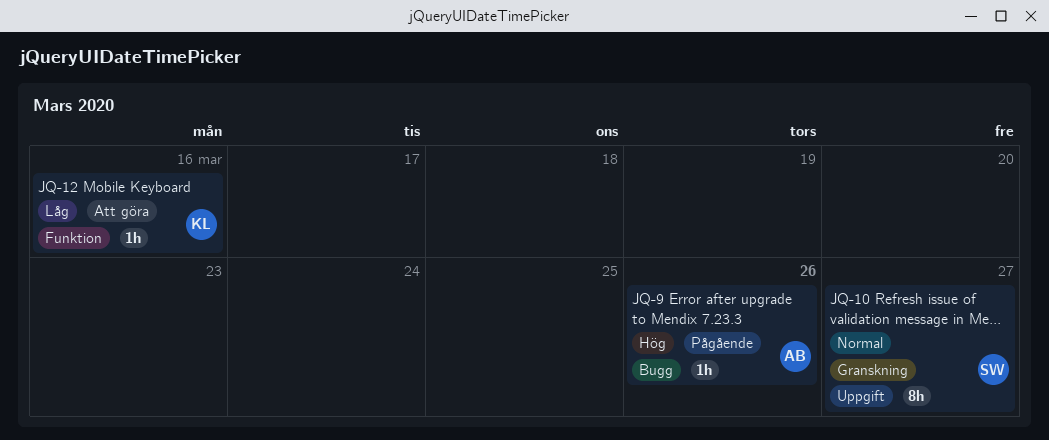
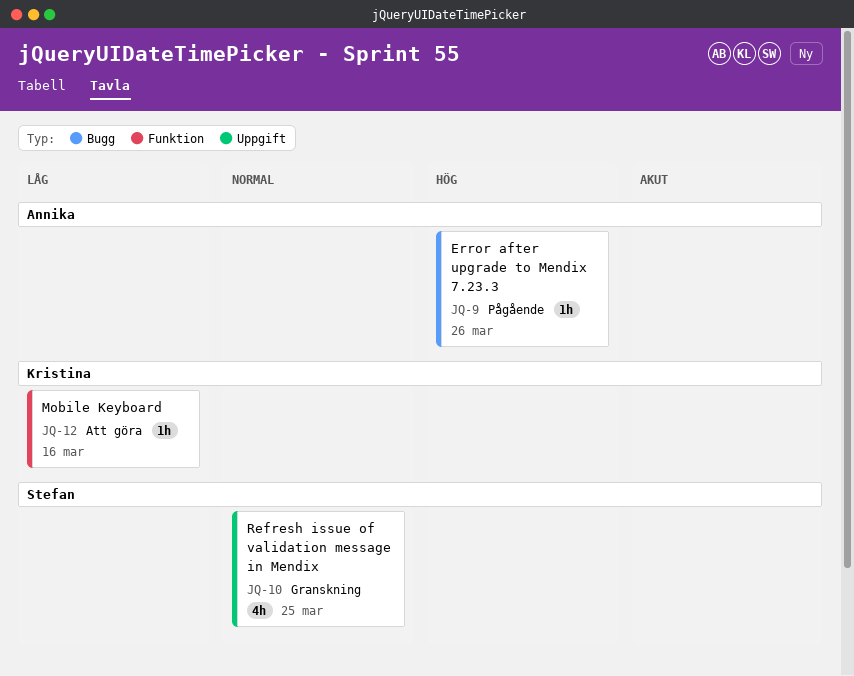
JQ-10, estimate: 8h -> 4h
JQ-10, due: Mar 27 -> Mar 25

